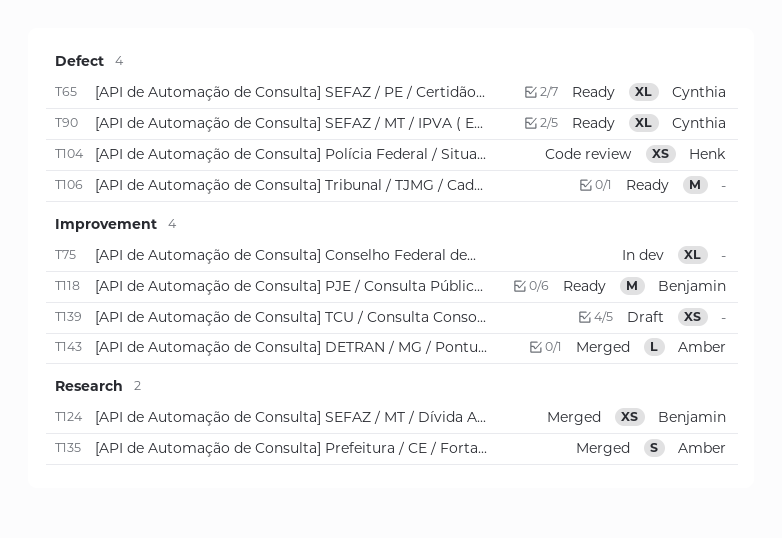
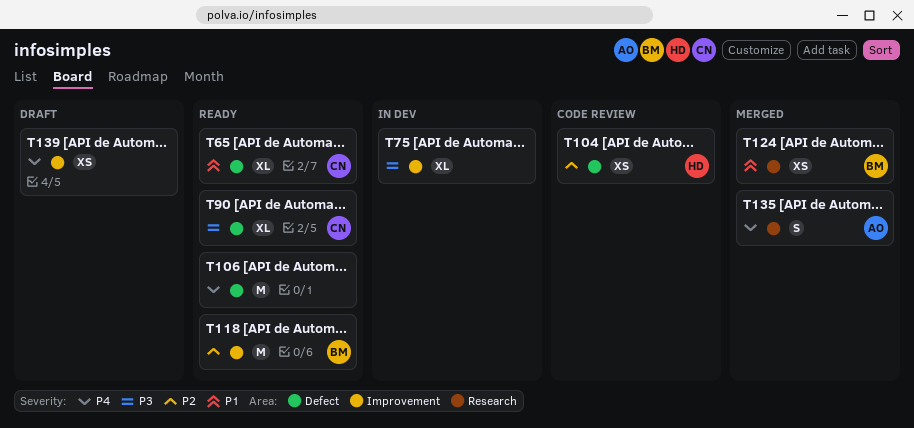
T143: present -> none

